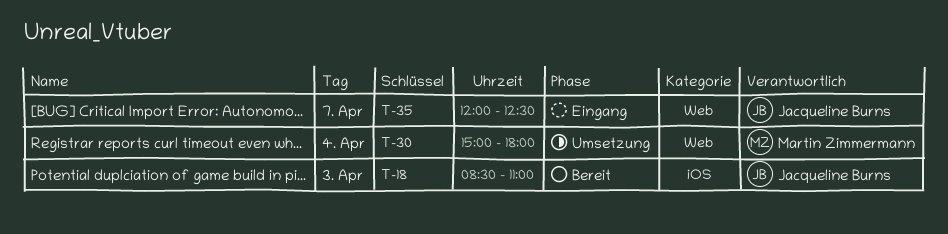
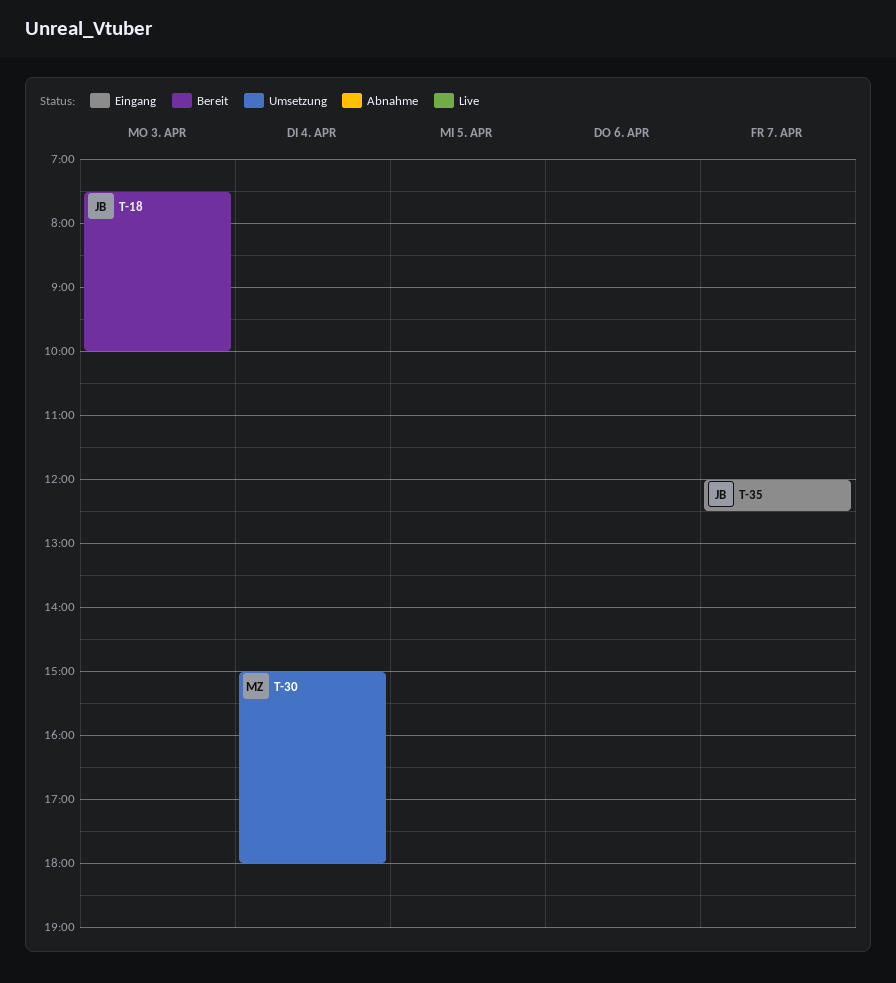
T-18, begins: 08:30 -> 07:30
T-18, ends: 11:00 -> 10:00

